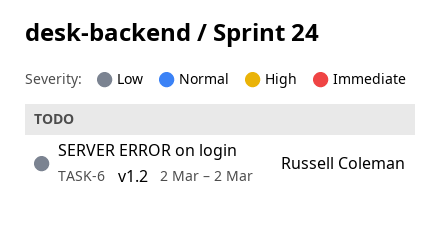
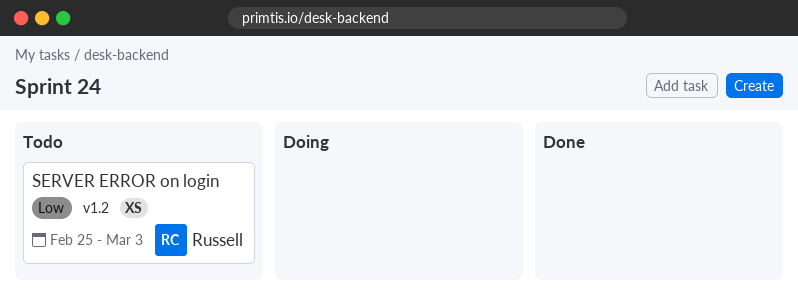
SERVER ERROR on login, start: Mar 2 -> Feb 25
SERVER ERROR on login, due: Mar 2 -> Mar 3

